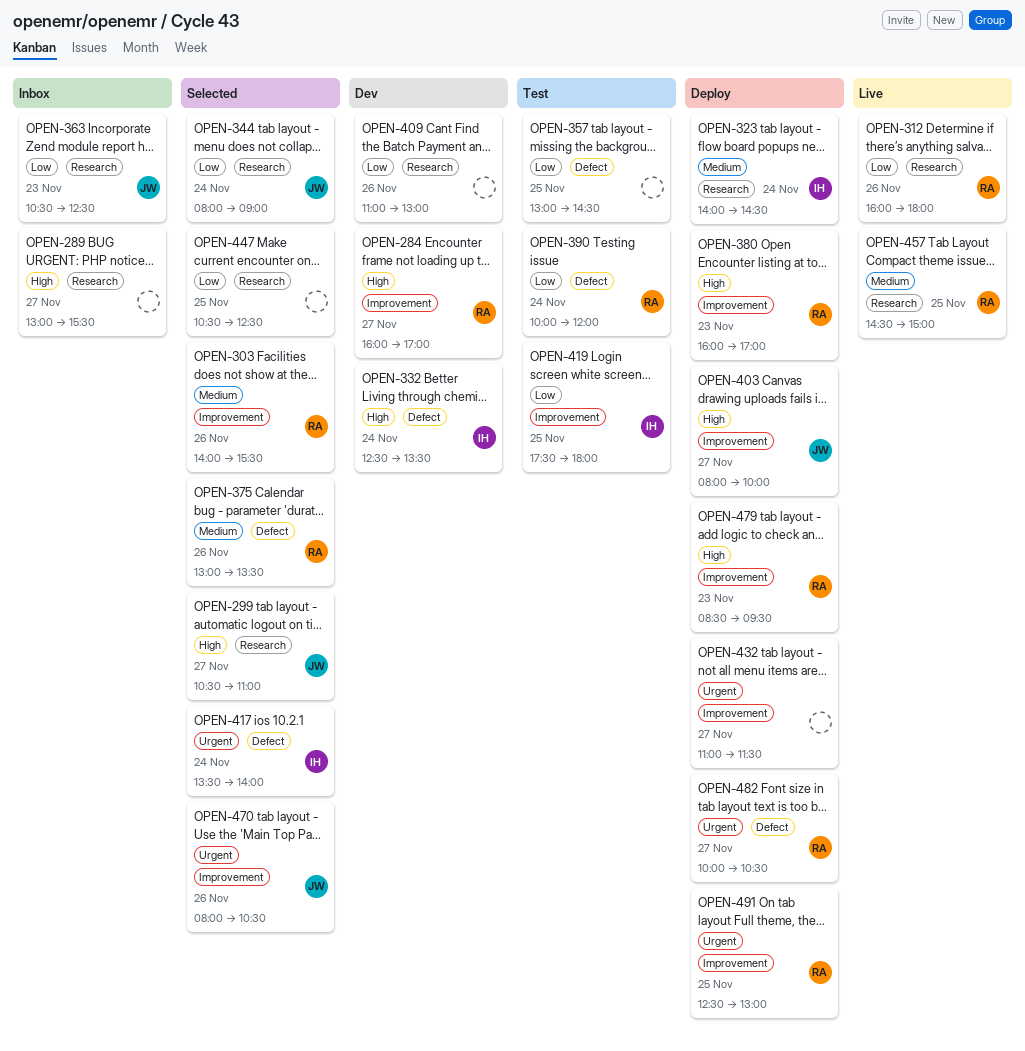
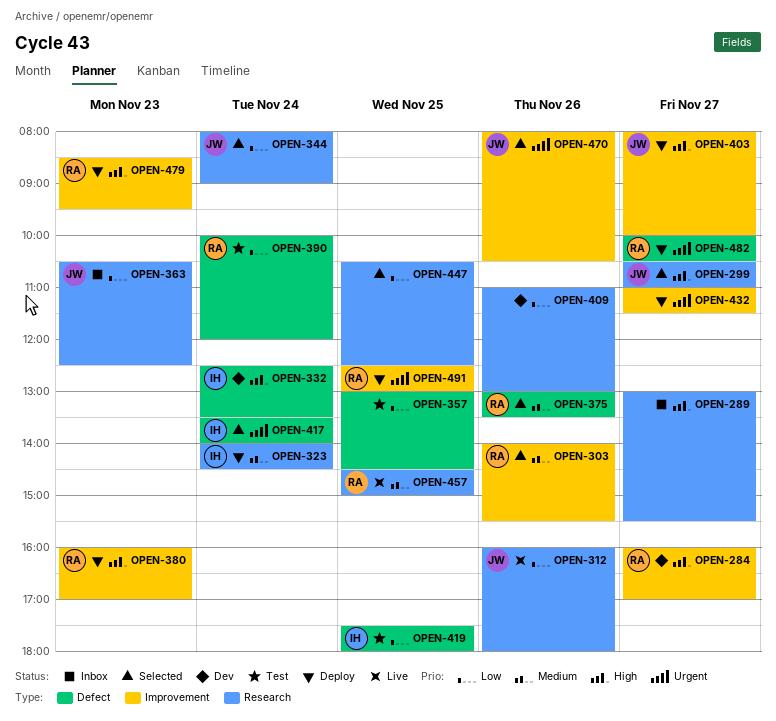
OPEN-312, owner: RA -> JW
OPEN-419, label: Improvement -> Defect

